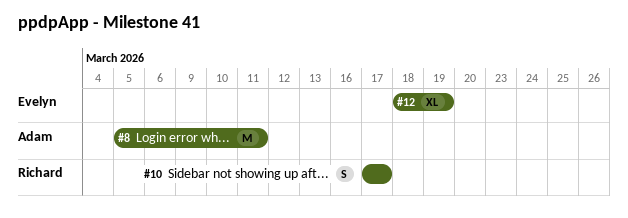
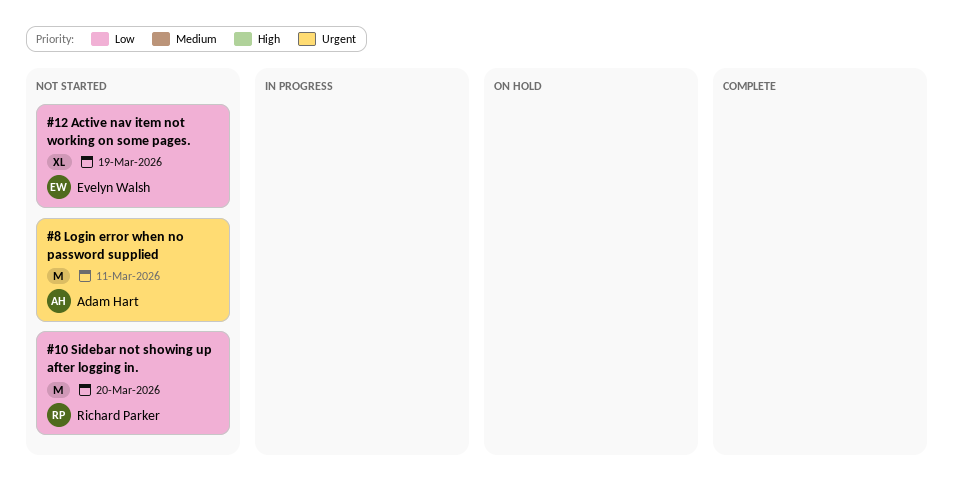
#10, estimate: S -> M
#10, due: Mar 17 -> Mar 20

